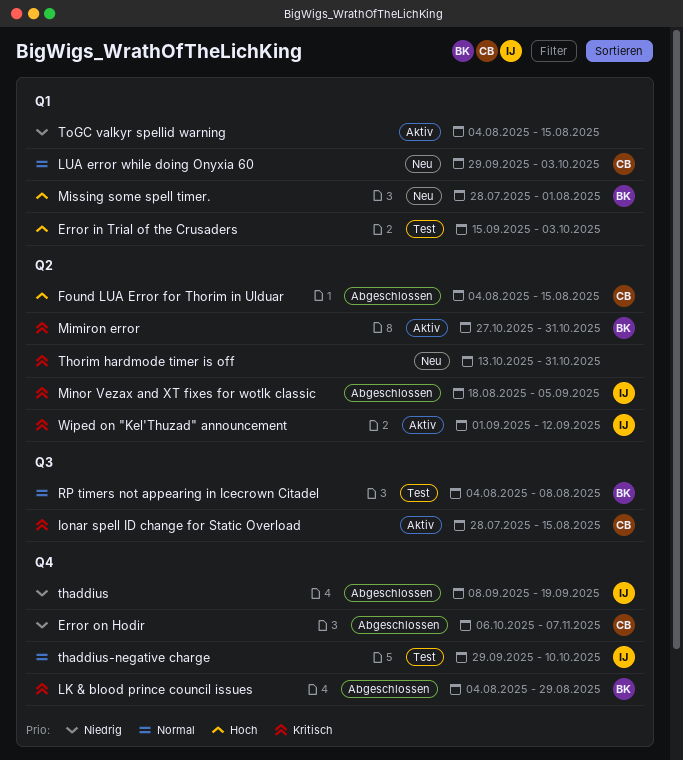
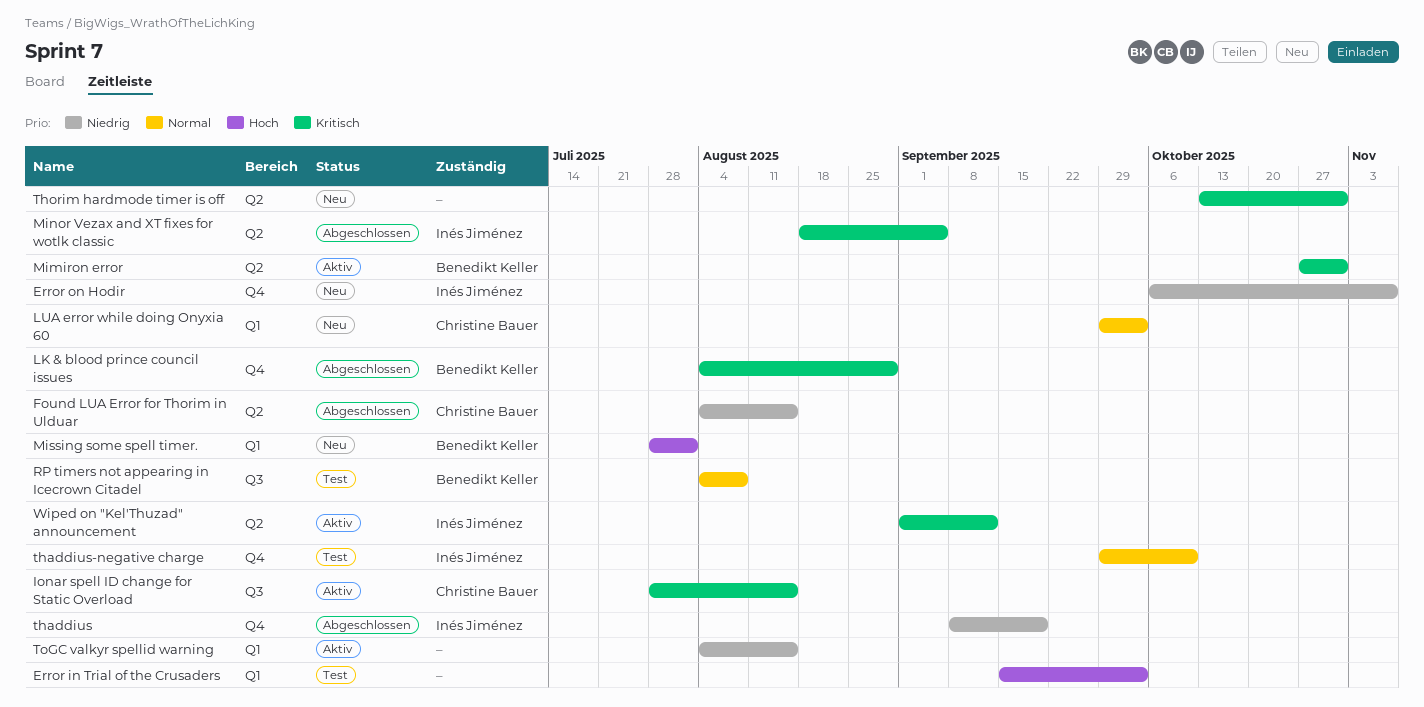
Error on Hodir, status: Abgeschlossen -> Neu
Error on Hodir, owner: Christine Bauer -> Inés Jiménez
Found LUA Error for Thorim in Ulduar, priority: Hoch -> Niedrig

